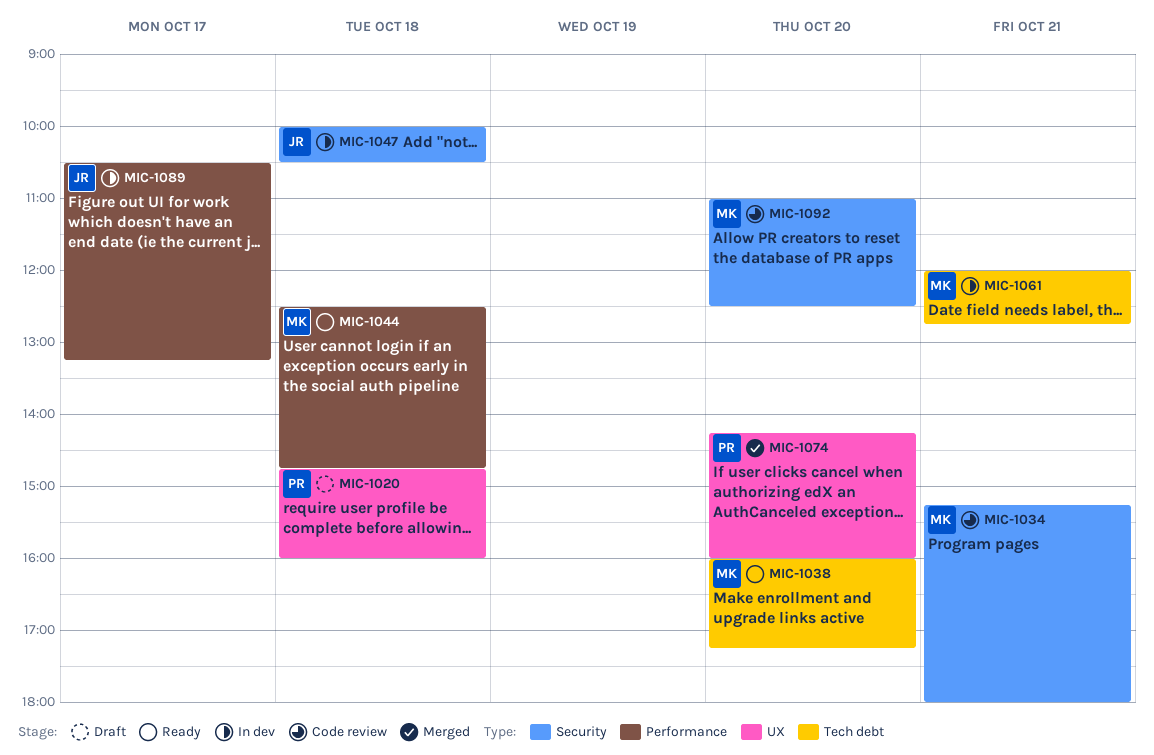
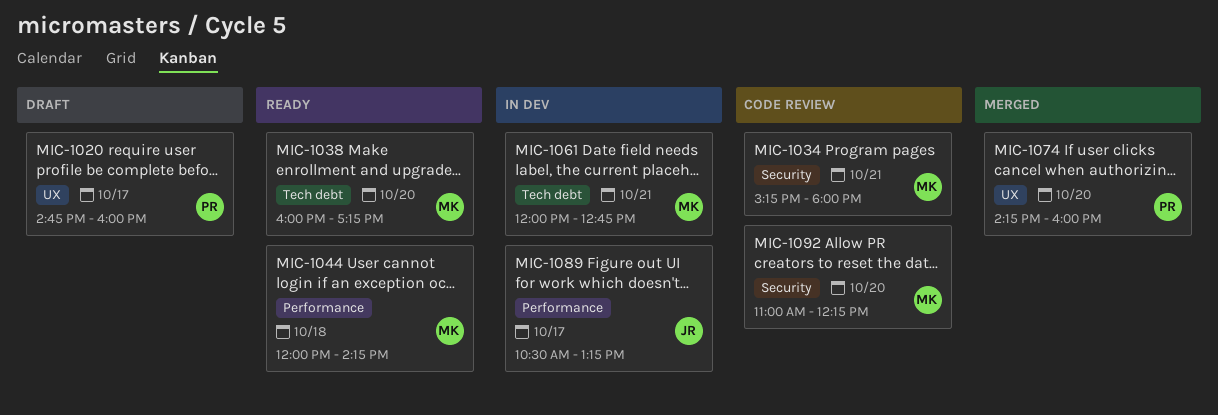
MIC-1020, day: Oct 18 -> Oct 17
MIC-1044, begins: 12:30 -> 12:00
MIC-1044, ends: 14:45 -> 14:15
MIC-1047: present -> none
MIC-1092, ends: 12:30 -> 12:15

